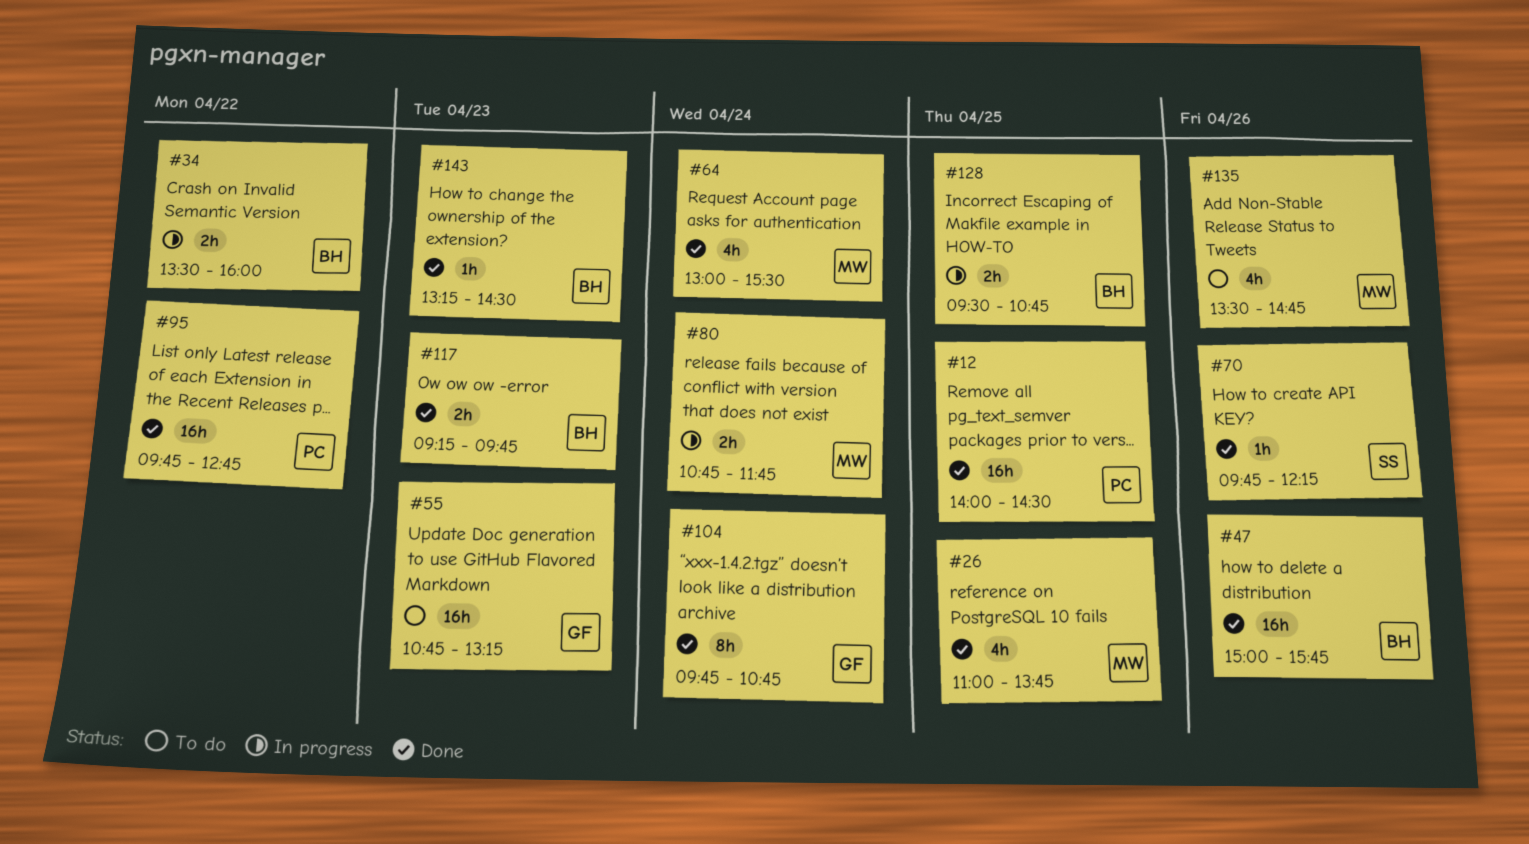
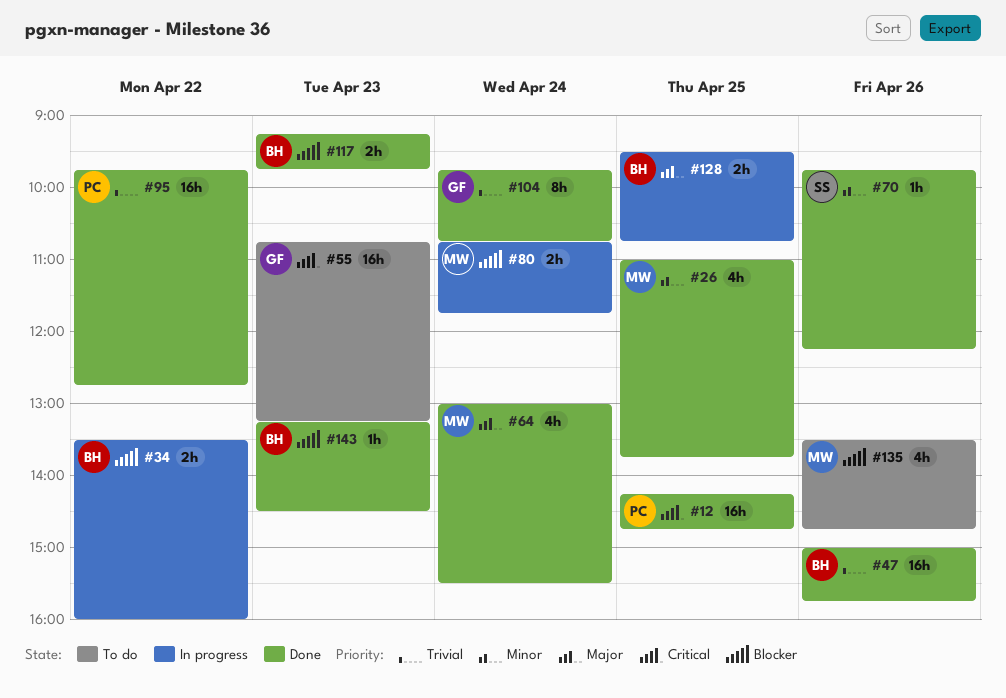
#12, begins: 14:00 -> 14:15
#12, ends: 14:30 -> 14:45

